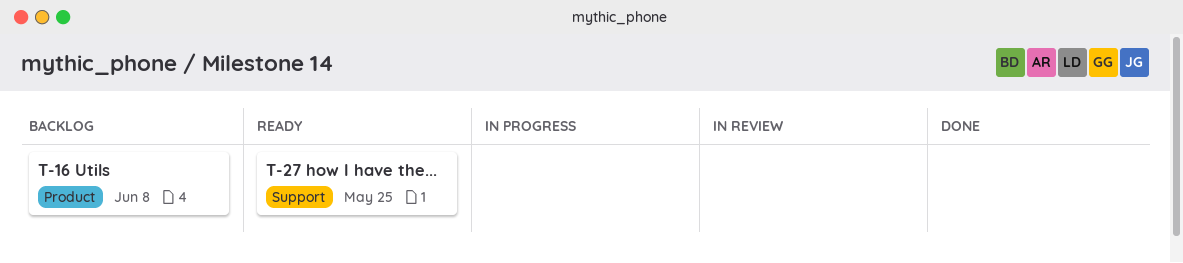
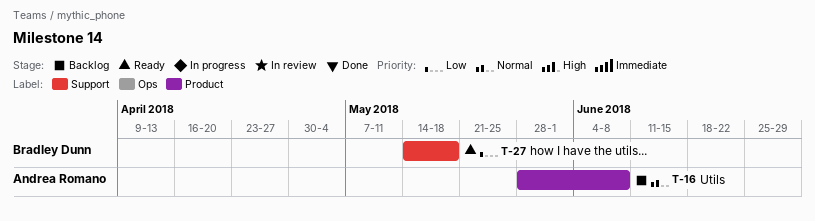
T-27, due: May 25 -> May 18

